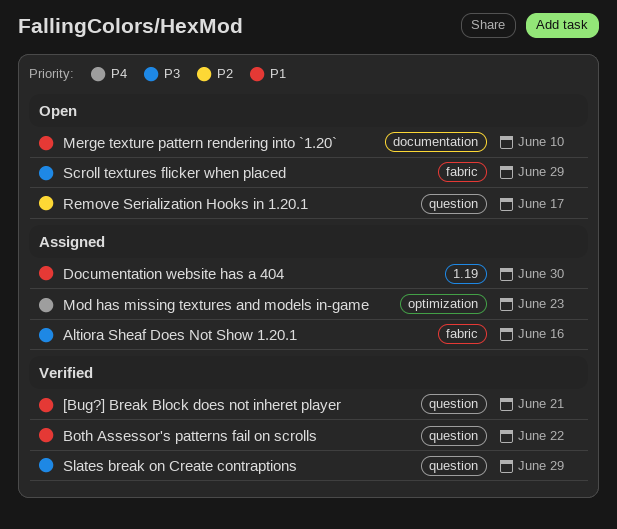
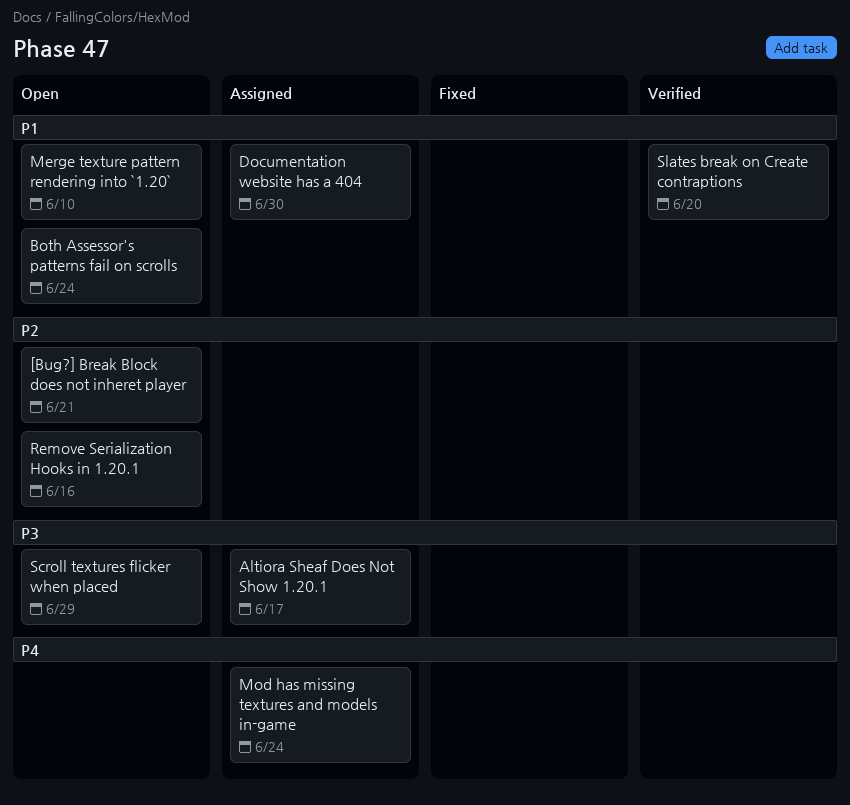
[Bug?] Break Block does not inheret player, status: Verified -> Open
[Bug?] Break Block does not inheret player, priority: P1 -> P2
Altiora Sheaf Does Not Show 1.20.1, due: Jun 16 -> Jun 17
Both Assessor's patterns fail on scrolls, status: Verified -> Open
Both Assessor's patterns fail on scrolls, due: Jun 22 -> Jun 24
Mod has missing textures and models in-game, due: Jun 23 -> Jun 24
Remove Serialization Hooks in 1.20.1, due: Jun 17 -> Jun 16
Slates break on Create contraptions, priority: P3 -> P1
Slates break on Create contraptions, due: Jun 29 -> Jun 20

